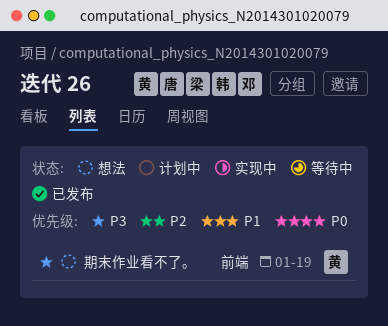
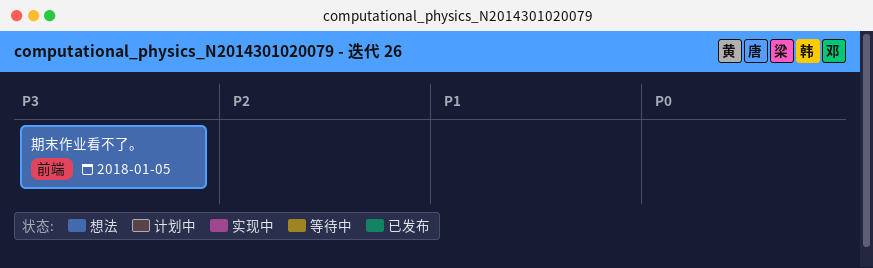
期末作业看不了。, due: Jan 19 -> Jan 5

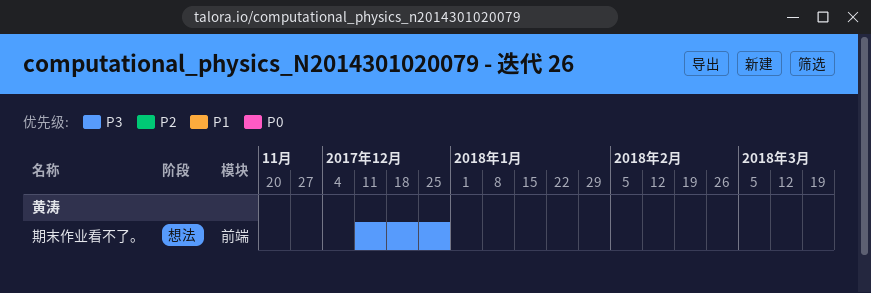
期末作业看不了。, due: Jan 5 -> Dec 29

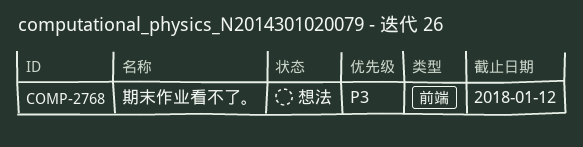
期末作业看不了。, due: Dec 29 -> Jan 12

